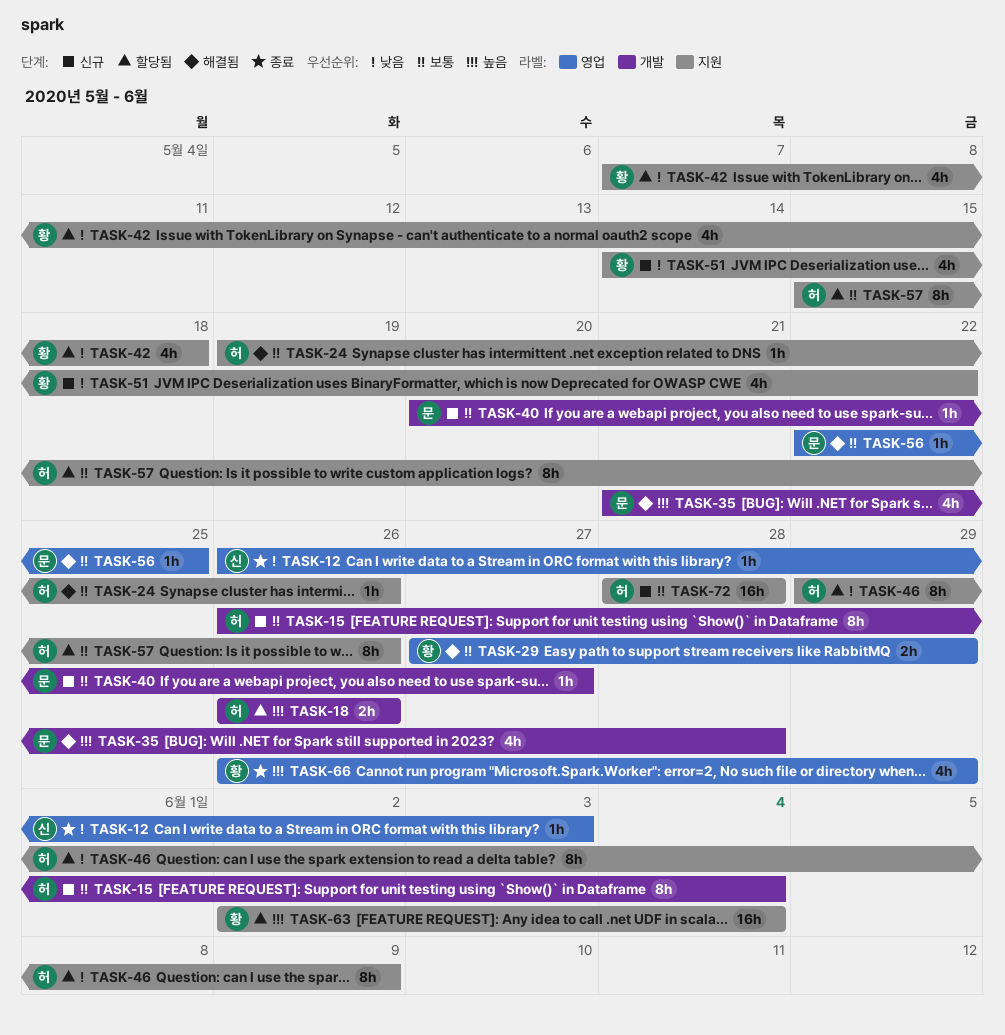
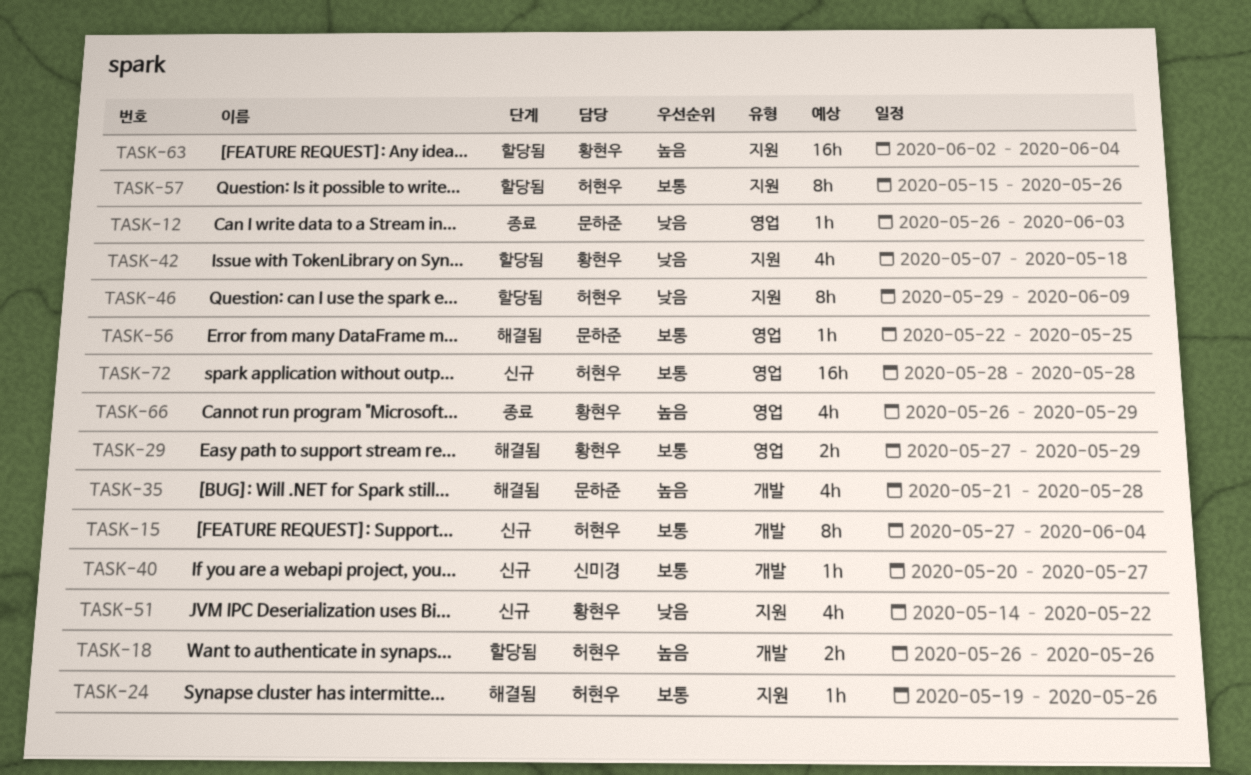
TASK-12, owner: 신미경 -> 문하준
TASK-15, start: May 26 -> May 27
TASK-40, owner: 문하준 -> 신미경
TASK-72, label: 지원 -> 영업

